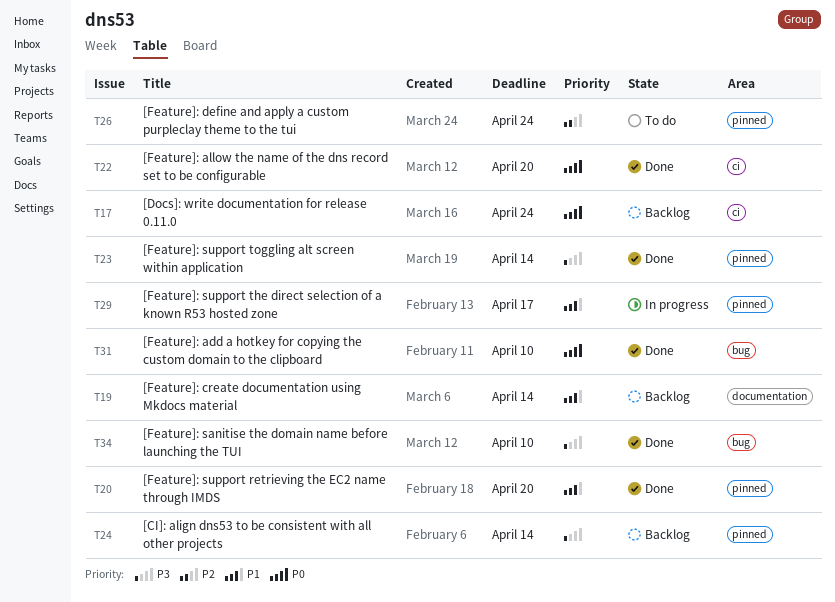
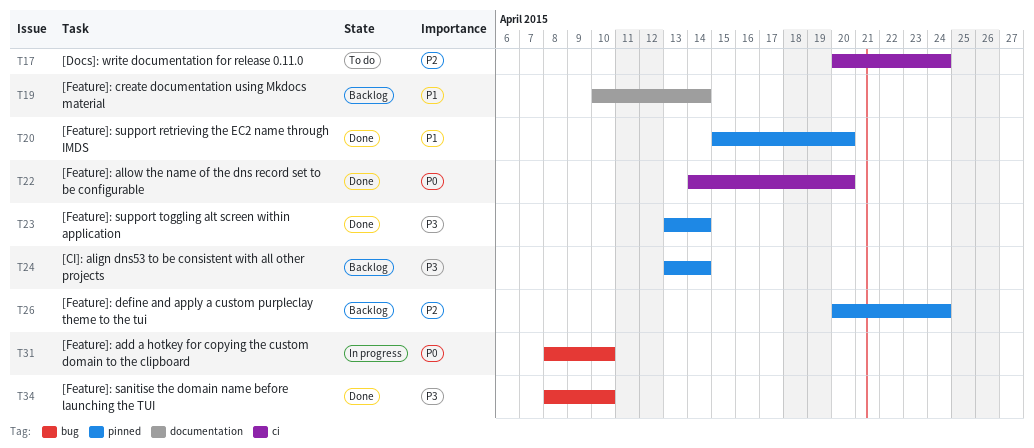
T17, status: Backlog -> To do
T17, priority: P0 -> P2
T26, status: To do -> Backlog
T29: present -> none
T31, status: Done -> In progress

